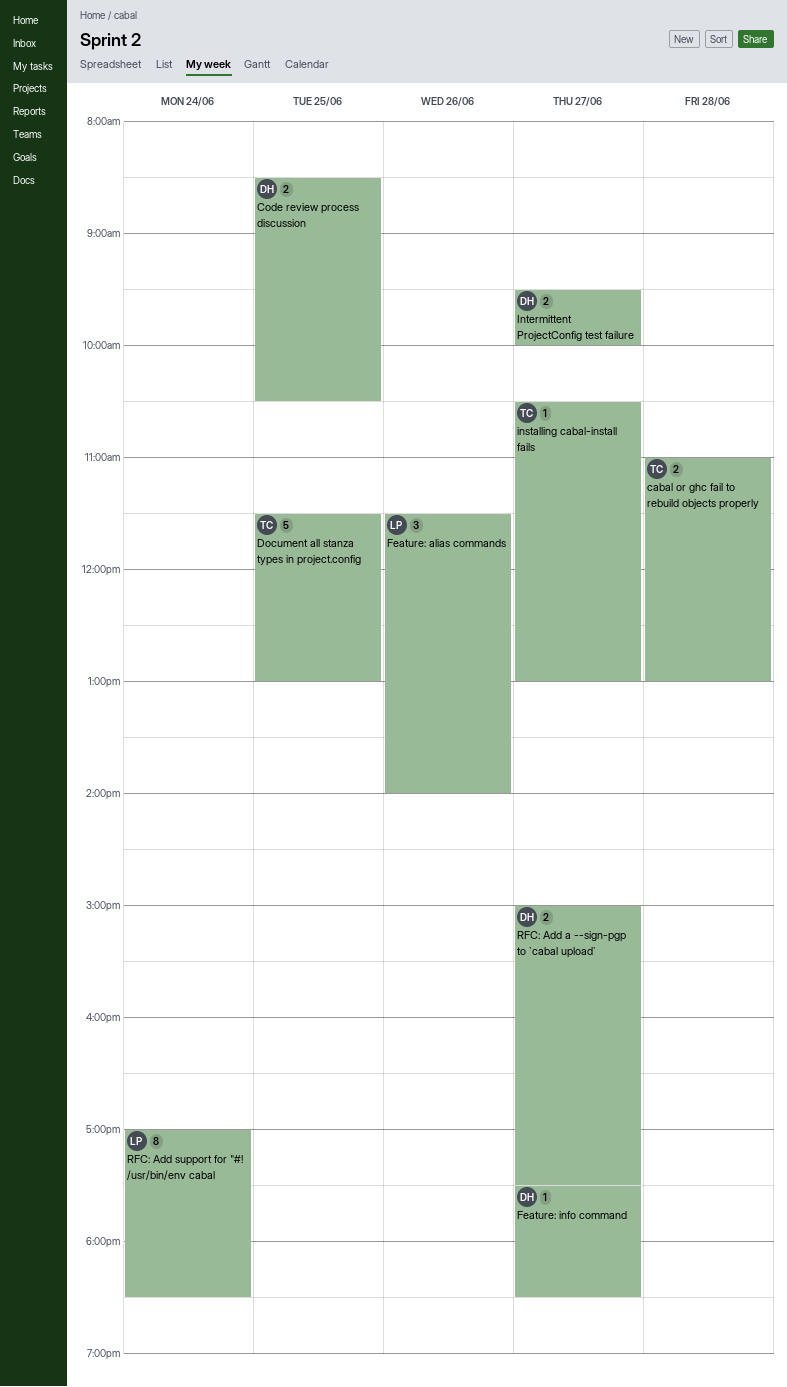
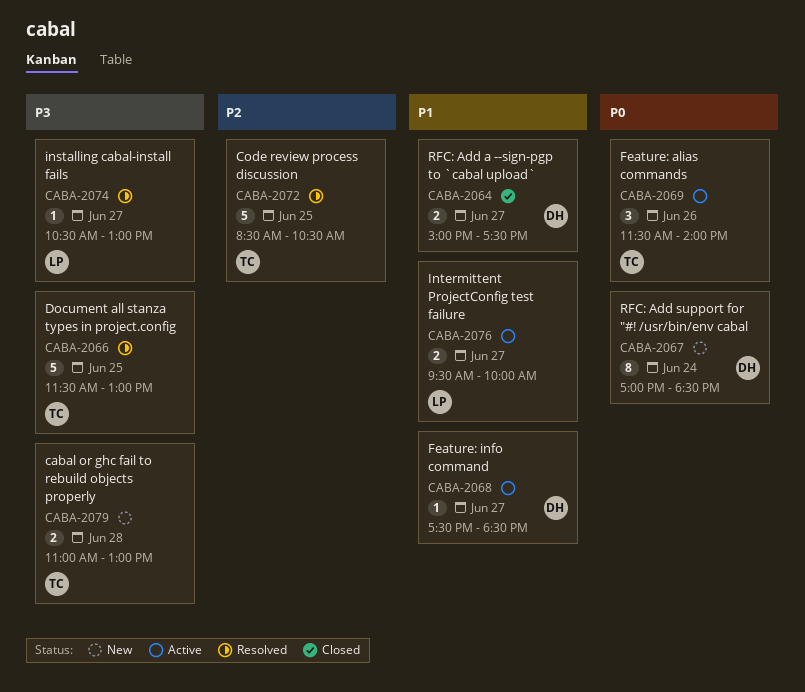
Code review process discussion, owner: DH -> TC
Code review process discussion, estimate: 2 -> 5
Feature: alias commands, owner: LP -> TC
installing cabal-install fails, owner: TC -> LP
Intermittent ProjectConfig test failure, owner: DH -> LP
RFC: Add support for "#! /usr/bin/env cabal, owner: LP -> DH

